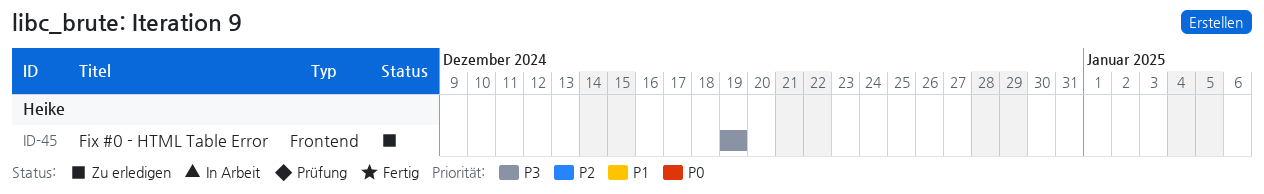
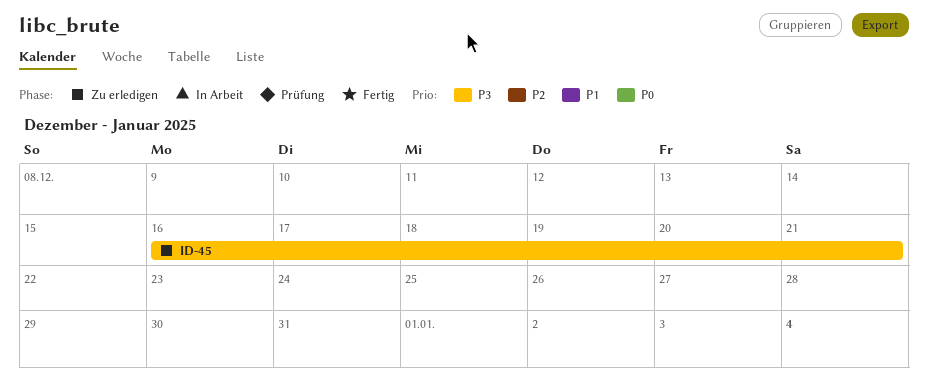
ID-45, start: Dec 19 -> Dec 16
ID-45, due: Dec 19 -> Dec 21

